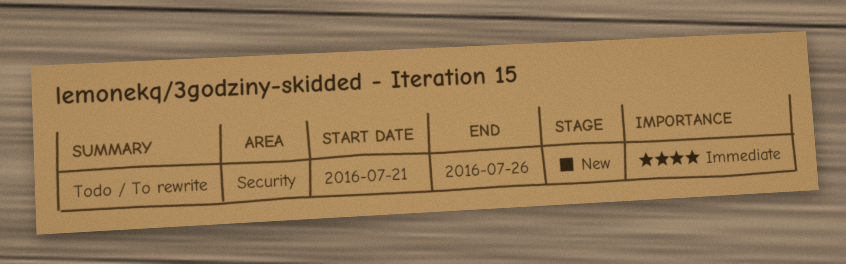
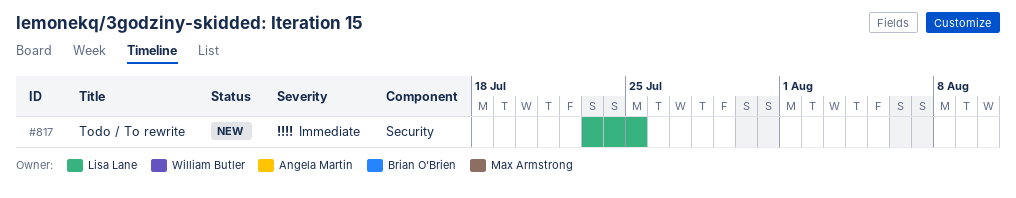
Todo / To rewrite, start: Jul 21 -> Jul 23
Todo / To rewrite, due: Jul 26 -> Jul 25

